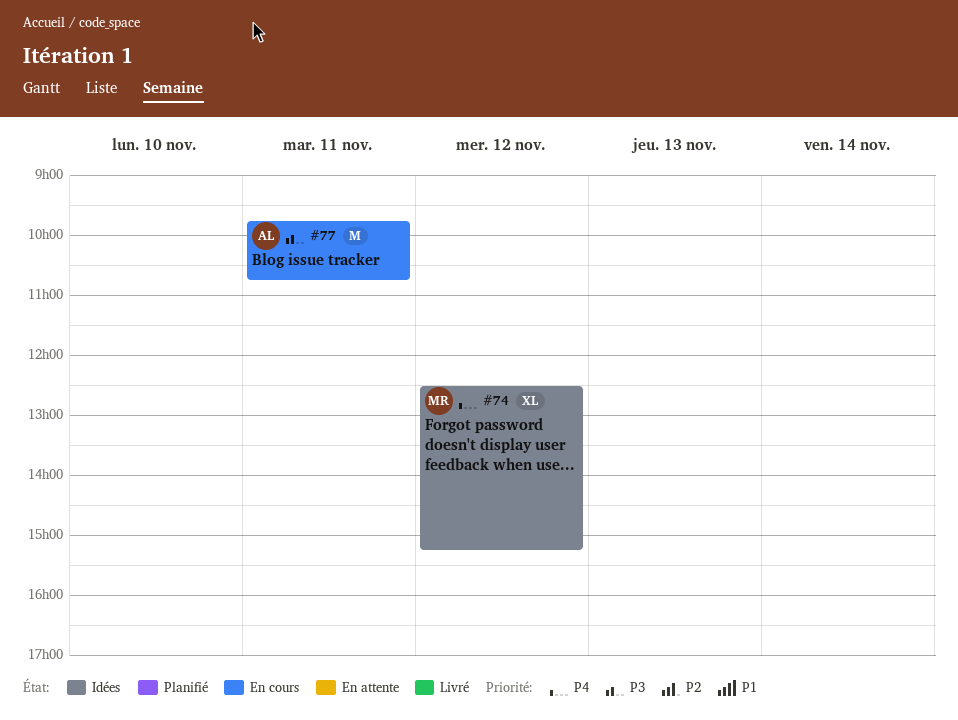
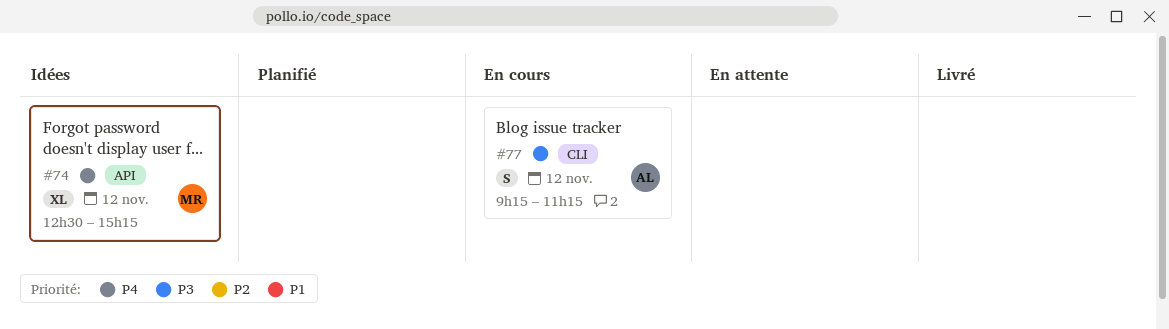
#77, estimate: M -> S
#77, day: Nov 11 -> Nov 12
#77, begins: 09:45 -> 09:15
#77, ends: 10:45 -> 11:15

